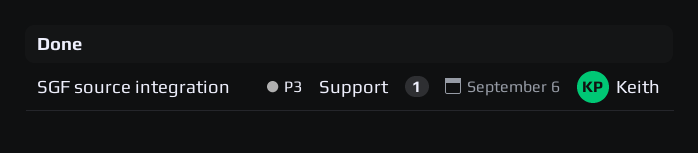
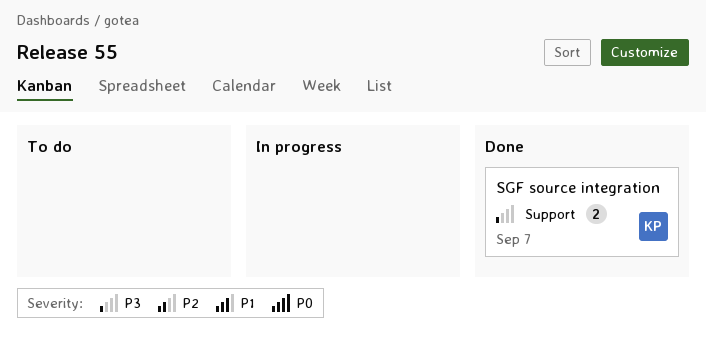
SGF source integration, estimate: 1 -> 2
SGF source integration, due: Sep 6 -> Sep 7

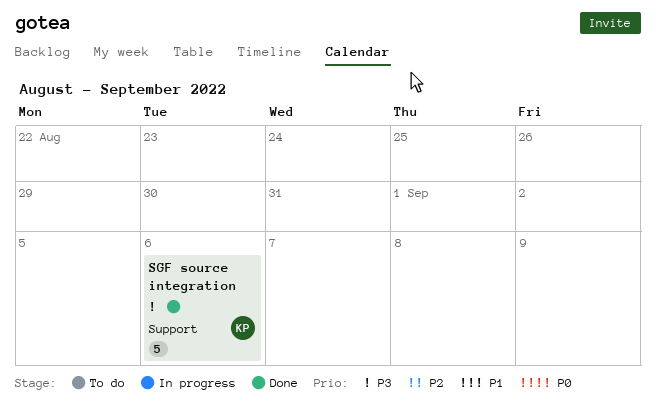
SGF source integration, estimate: 2 -> 5
SGF source integration, due: Sep 7 -> Sep 6

